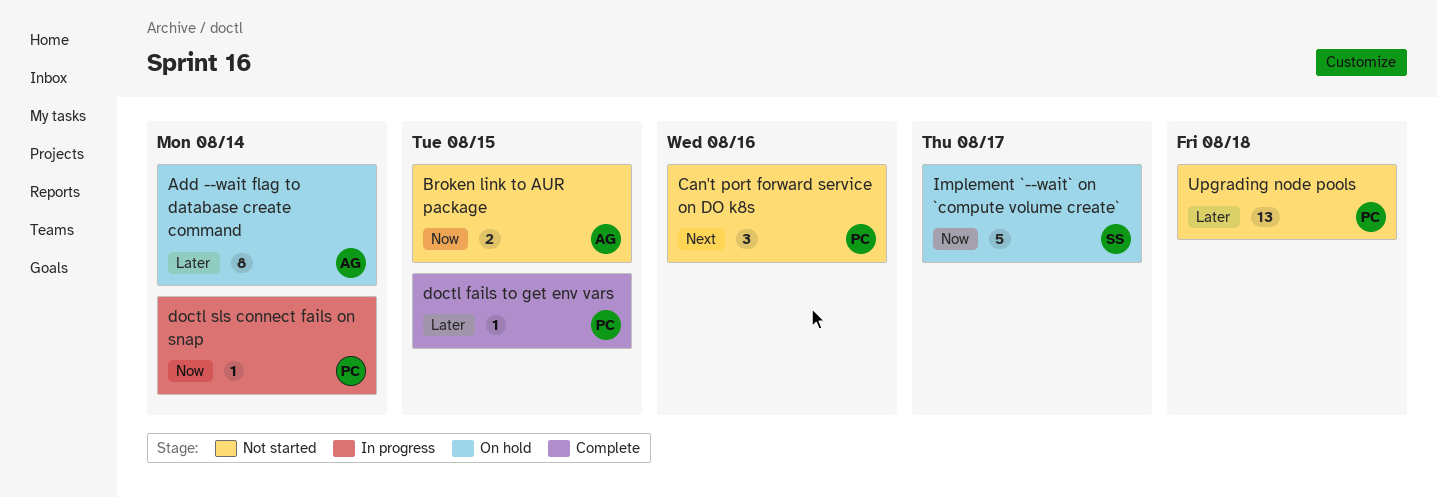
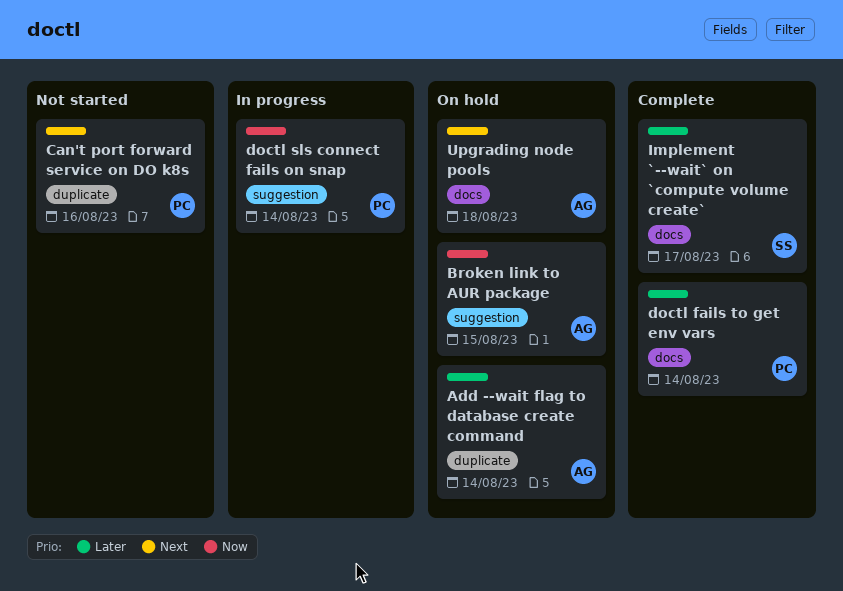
Broken link to AUR package, status: Not started -> On hold
doctl fails to get env vars, due: Aug 15 -> Aug 14
Implement `--wait` on `compute volume create`, status: On hold -> Complete
Implement `--wait` on `compute volume create`, priority: Now -> Later
Upgrading node pools, status: Not started -> On hold
Upgrading node pools, owner: PC -> AG
Upgrading node pools, priority: Later -> Next

